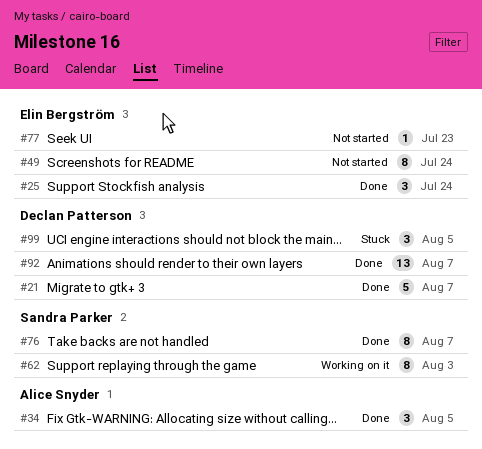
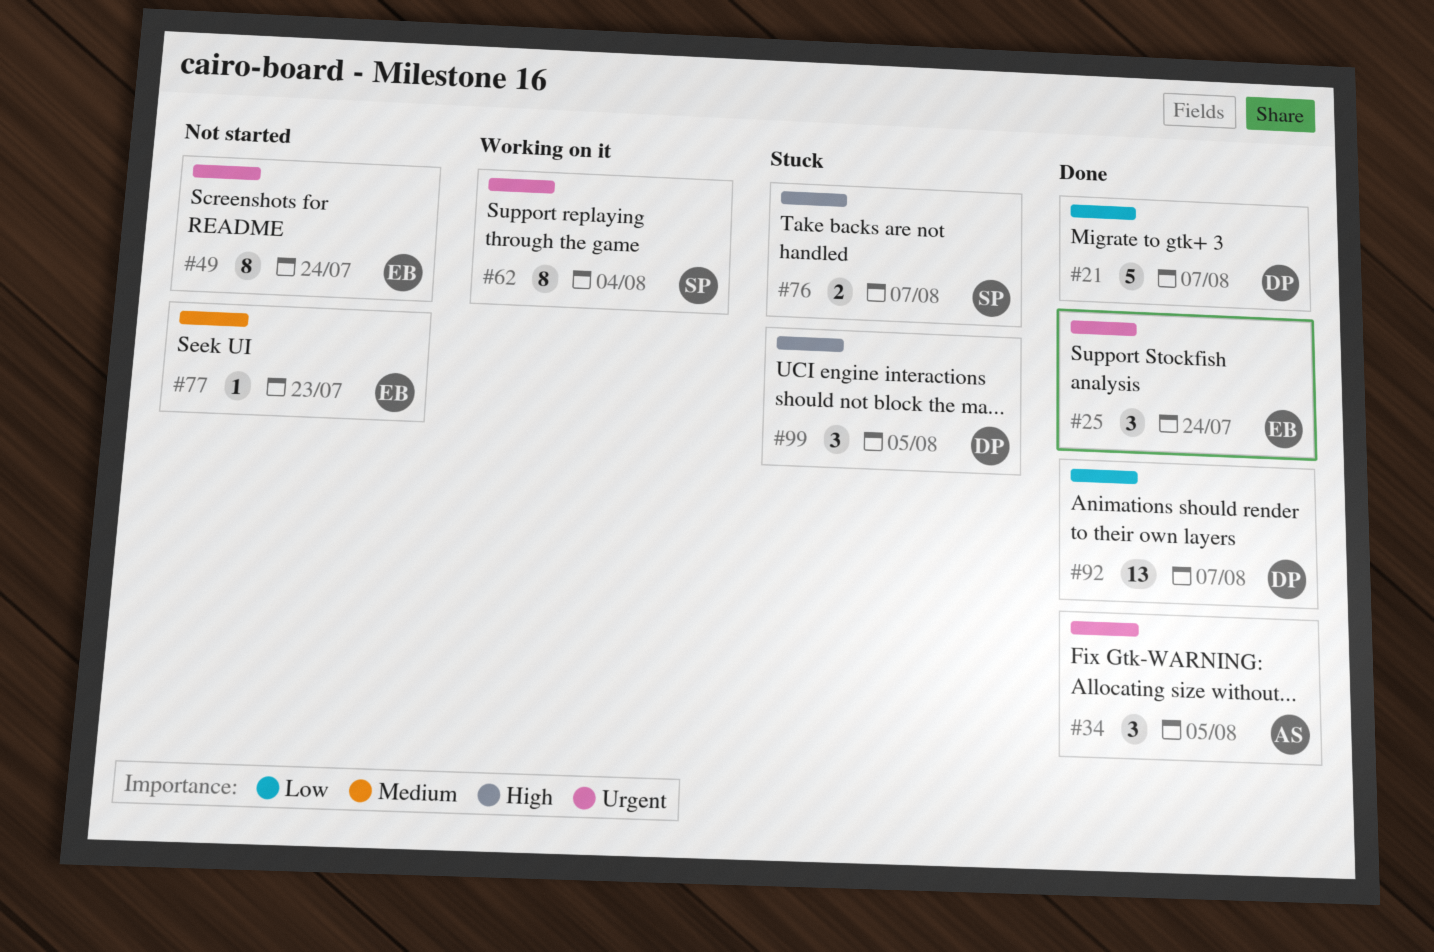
#62, due: Aug 3 -> Aug 4
#76, status: Done -> Stuck
#76, estimate: 8 -> 2

